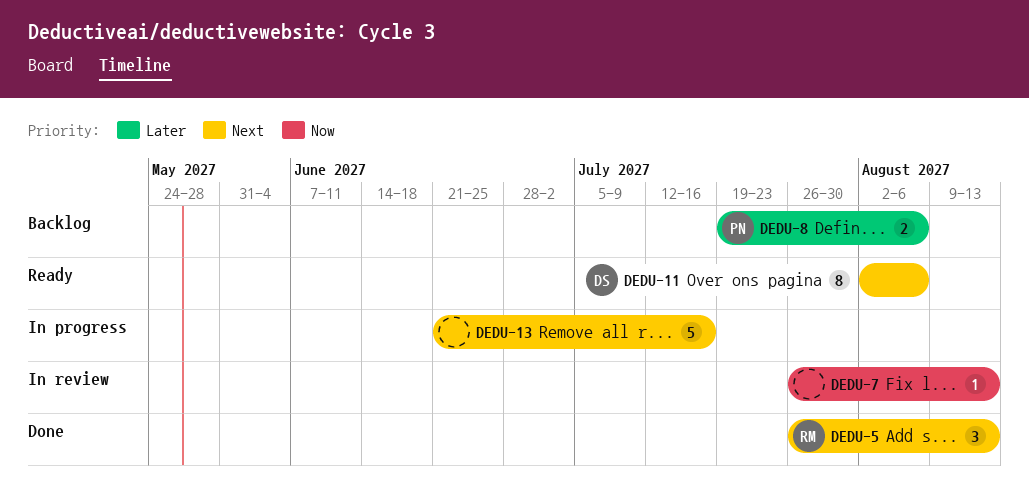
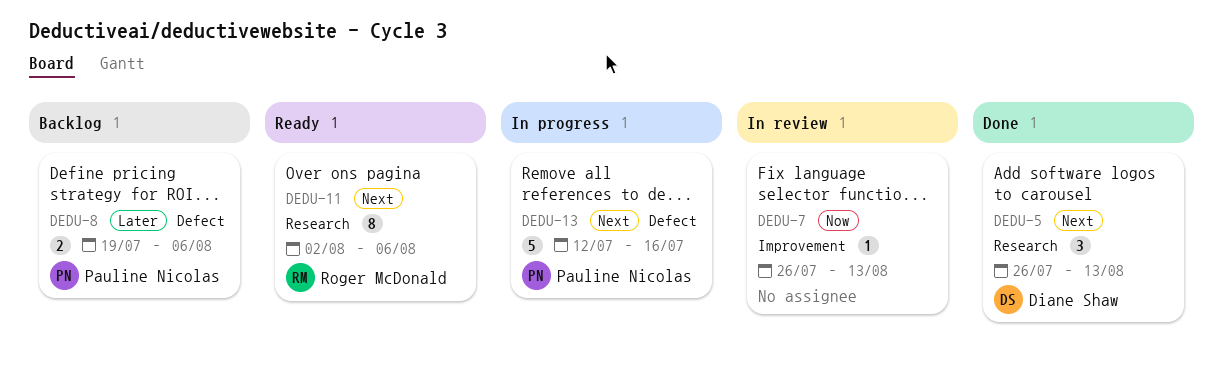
DEDU-5, owner: Roger McDonald -> Diane Shaw
DEDU-11, owner: Diane Shaw -> Roger McDonald
DEDU-13, owner: none -> Pauline Nicolas
DEDU-13, start: Jun 21 -> Jul 12

